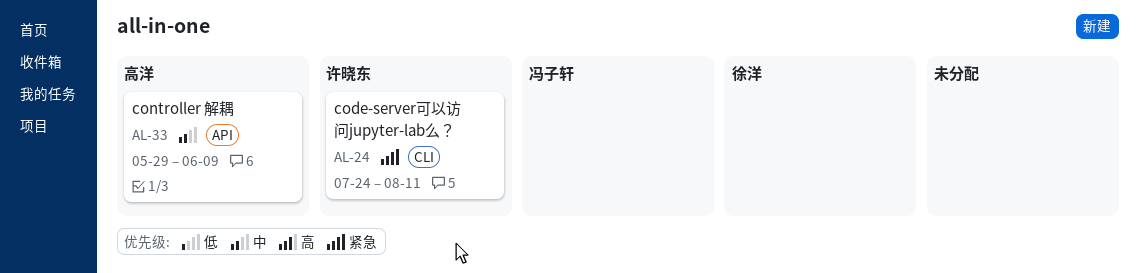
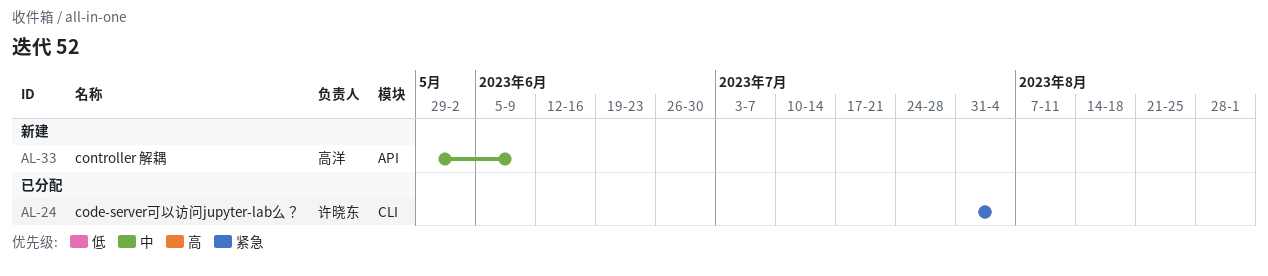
AL-24, start: Jul 24 -> Jul 31
AL-24, due: Aug 11 -> Aug 4

